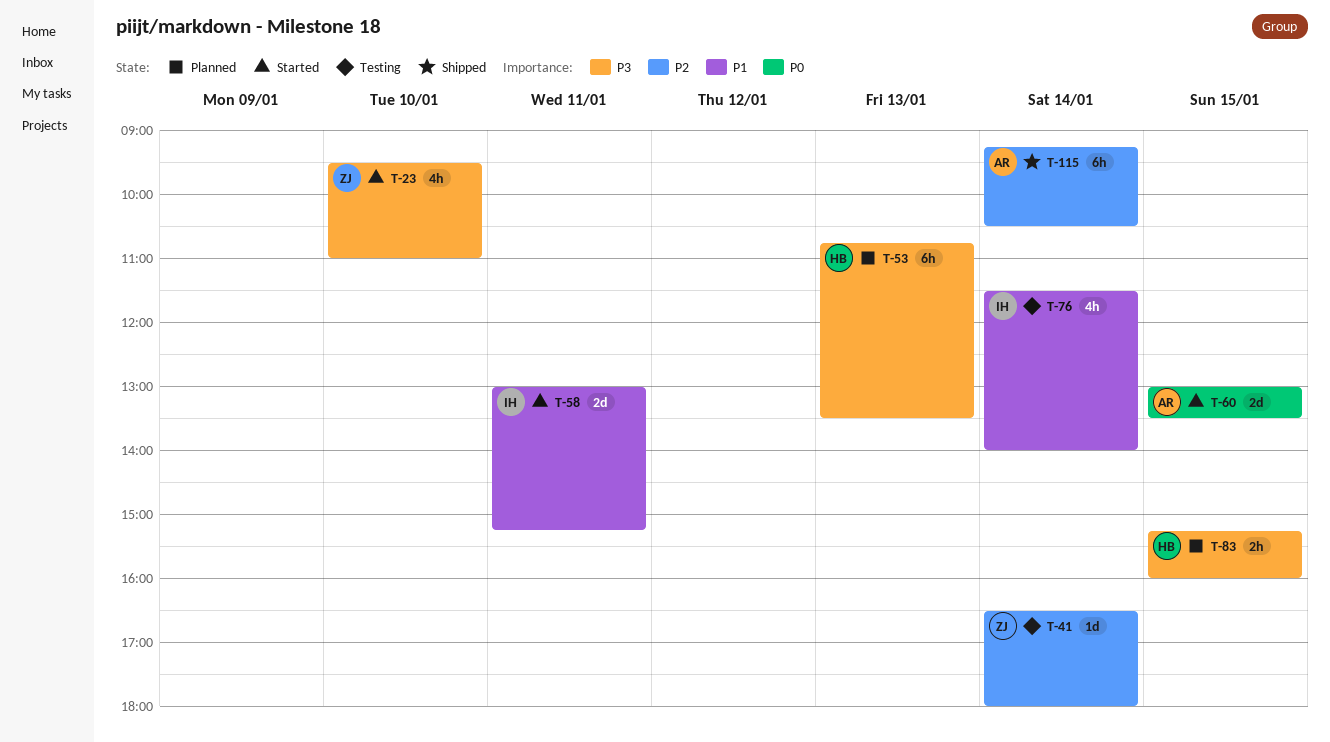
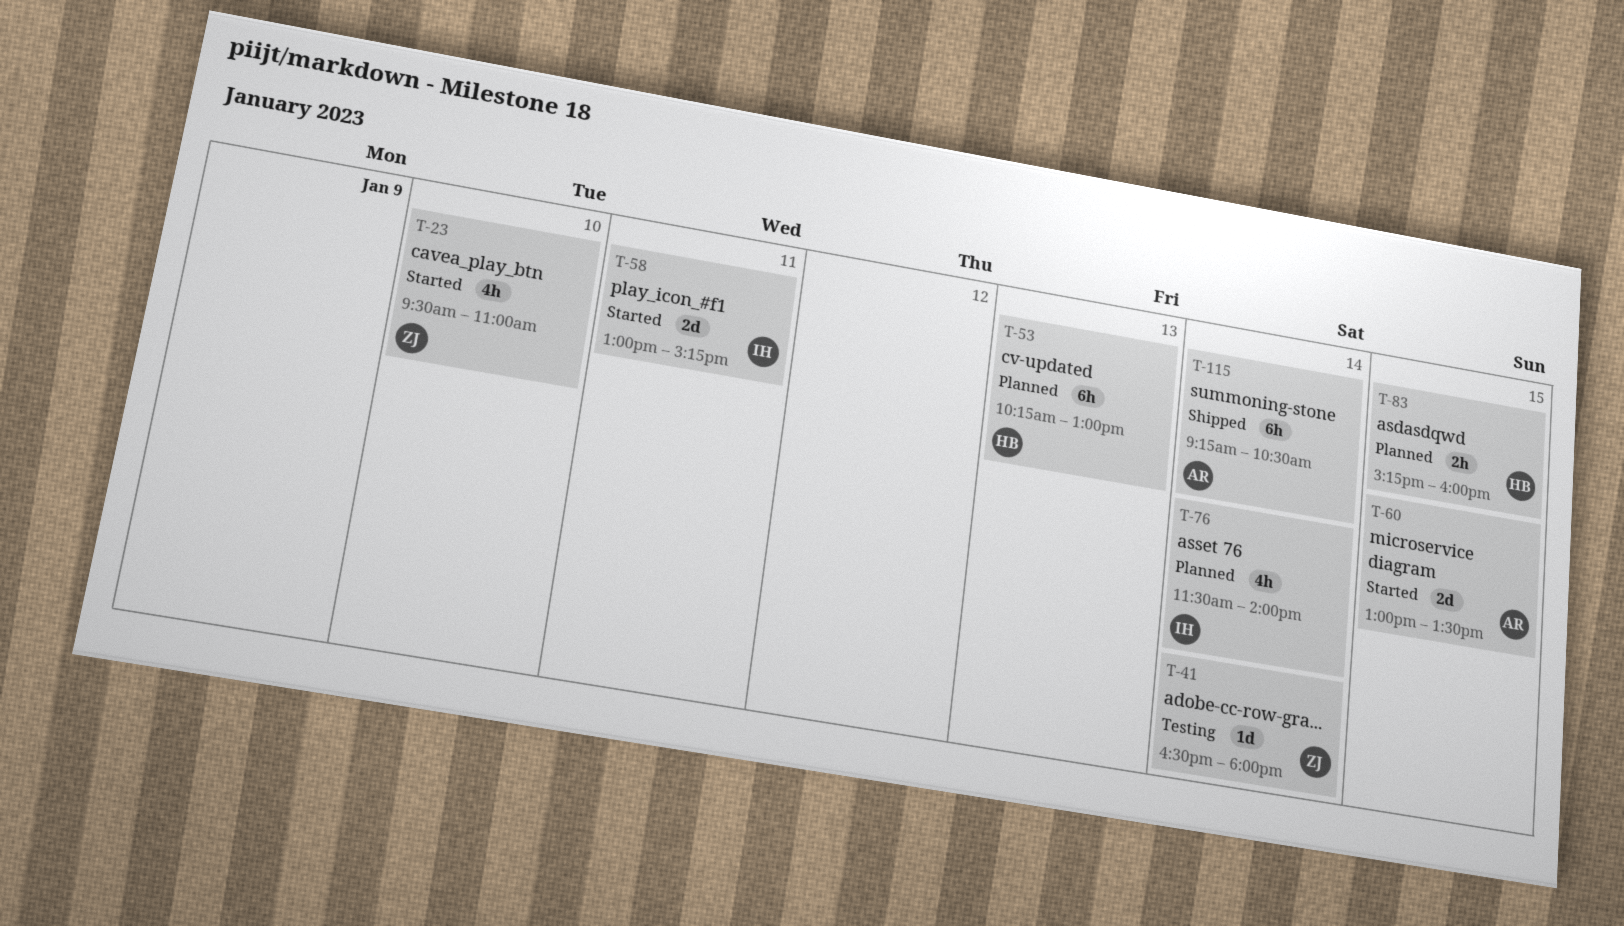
T-53, begins: 10:45 -> 10:15
T-53, ends: 13:30 -> 13:00
T-76, status: Testing -> Planned

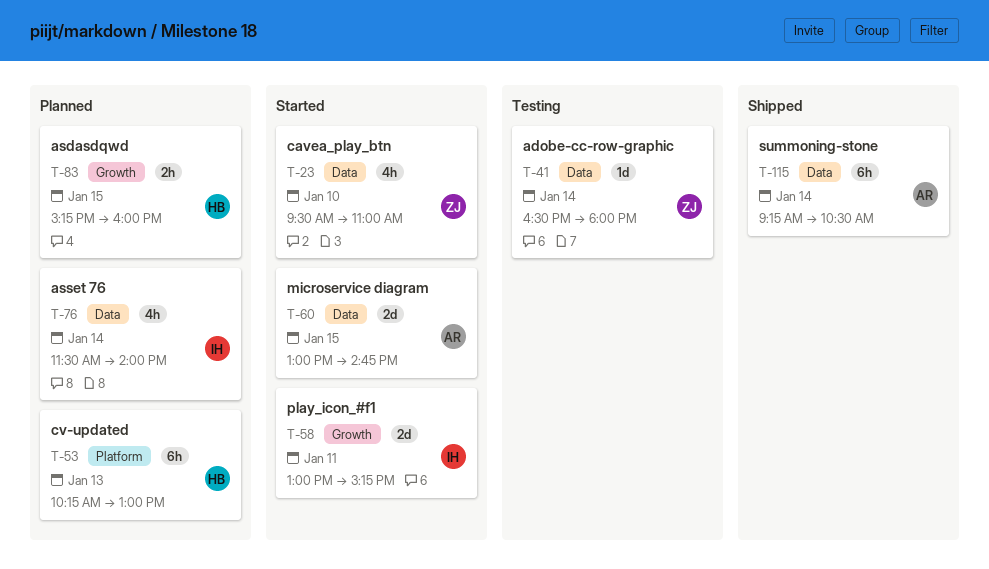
T-60, ends: 13:30 -> 14:45

